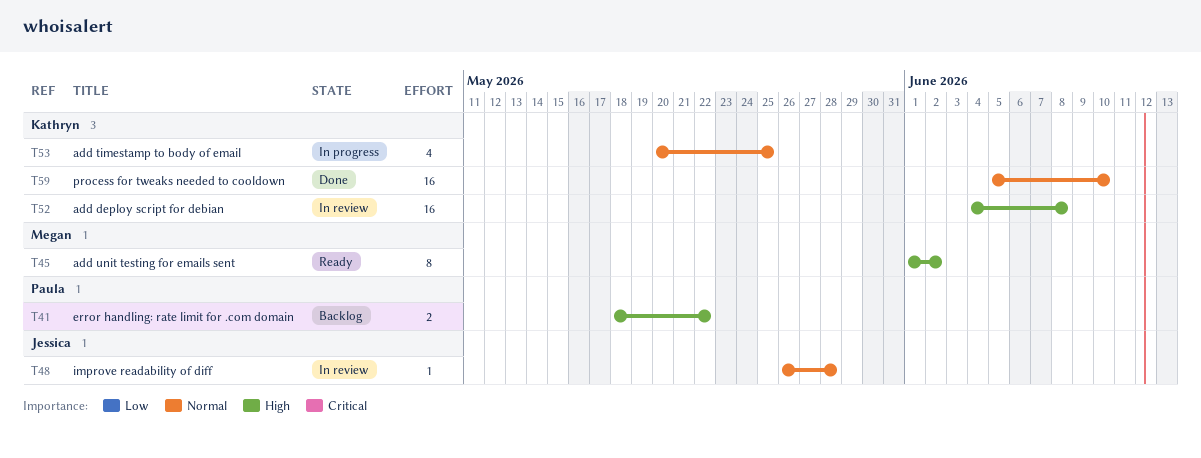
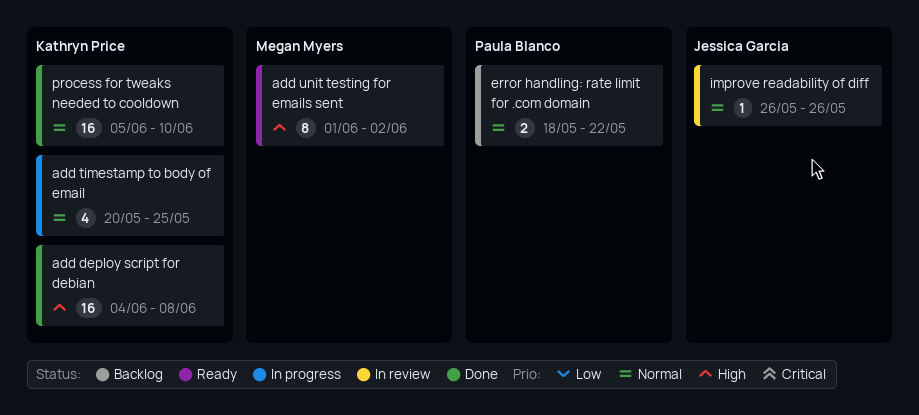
add deploy script for debian, status: In review -> Done
error handling: rate limit for .com domain, priority: High -> Normal
improve readability of diff, due: May 28 -> May 26

